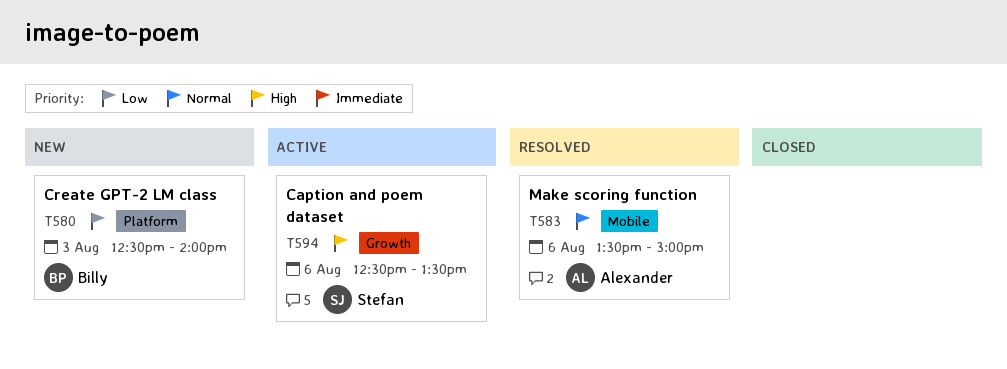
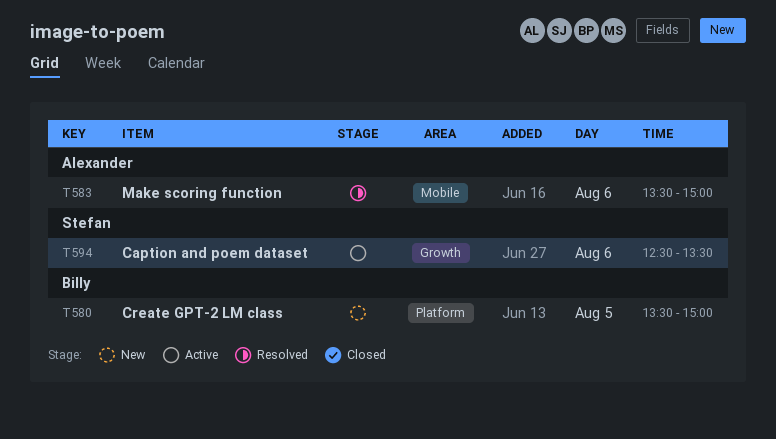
T580, day: Aug 3 -> Aug 5
T580, begins: 12:30 -> 13:30
T580, ends: 14:00 -> 15:00

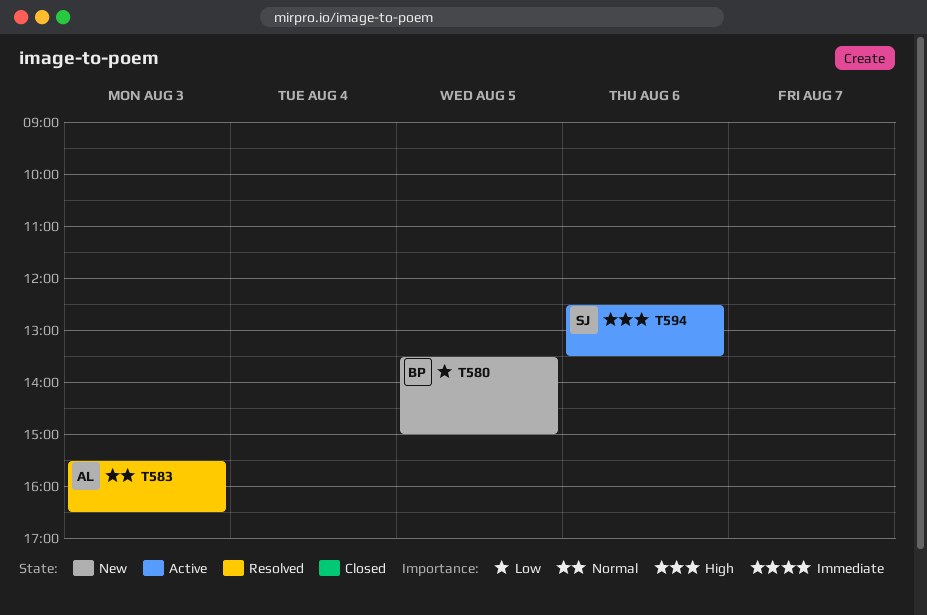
T583, day: Aug 6 -> Aug 3
T583, begins: 13:30 -> 15:30
T583, ends: 15:00 -> 16:30

